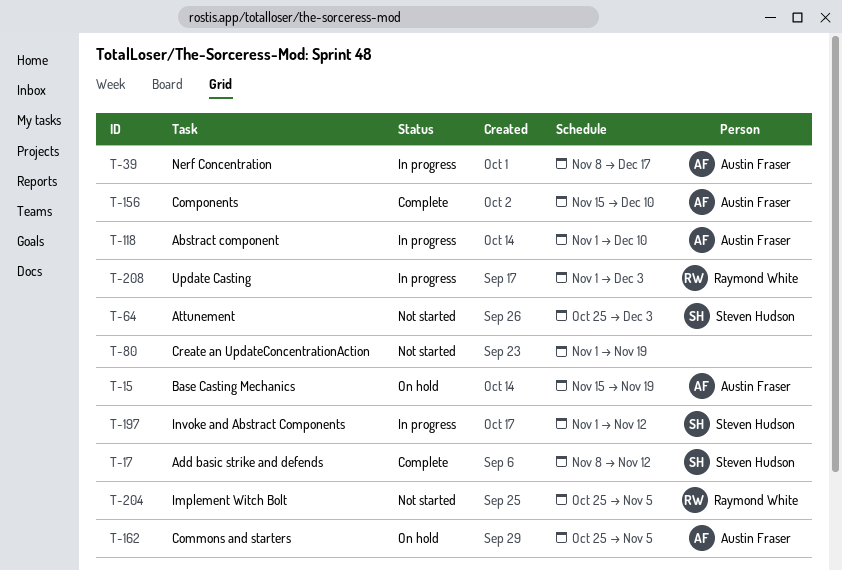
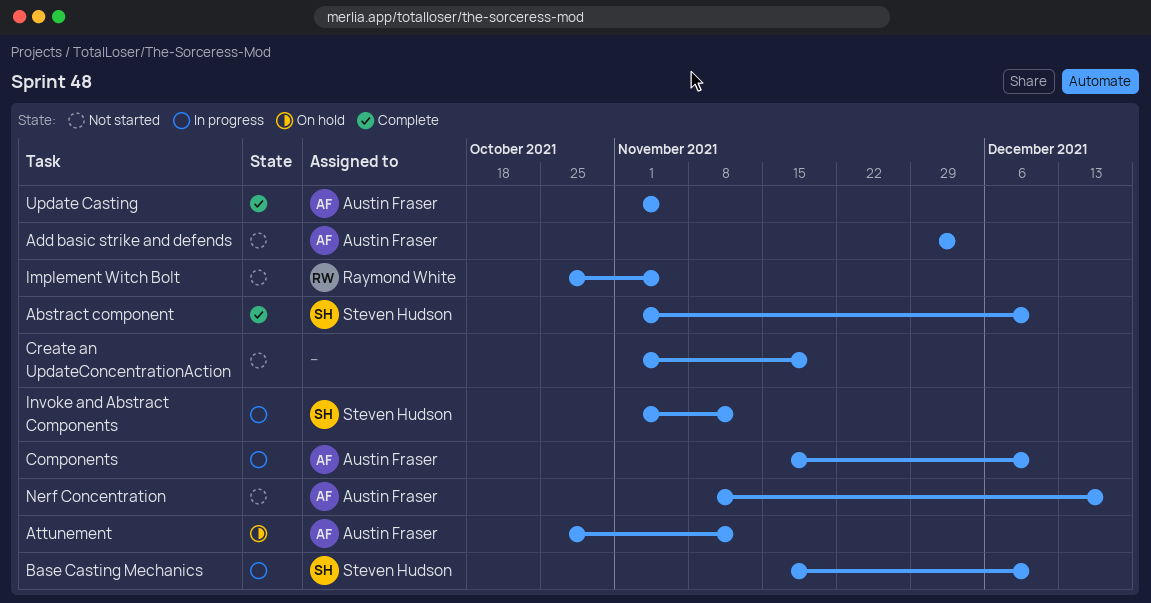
Abstract component, status: In progress -> Complete
Abstract component, owner: Austin Fraser -> Steven Hudson
Add basic strike and defends, status: Complete -> Not started
Add basic strike and defends, owner: Steven Hudson -> Austin Fraser
Add basic strike and defends, start: Nov 8 -> Nov 29
Add basic strike and defends, due: Nov 12 -> Dec 3
Attunement, status: Not started -> On hold
Attunement, owner: Steven Hudson -> Austin Fraser
Attunement, due: Dec 3 -> Nov 12
Base Casting Mechanics, status: On hold -> In progress
Base Casting Mechanics, owner: Austin Fraser -> Steven Hudson
Base Casting Mechanics, due: Nov 19 -> Dec 10
Commons and starters: present -> none
Components, status: Complete -> In progress
Nerf Concentration, status: In progress -> Not started
Update Casting, status: In progress -> Complete
Update Casting, owner: Raymond White -> Austin Fraser
Update Casting, due: Dec 3 -> Nov 5

